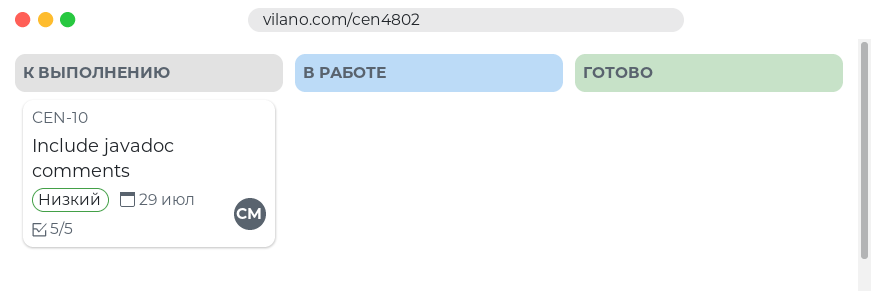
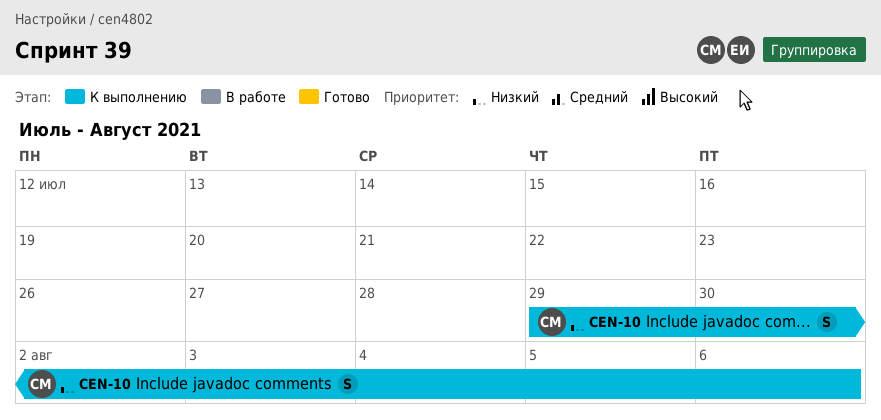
CEN-10, due: Jul 29 -> Aug 6

